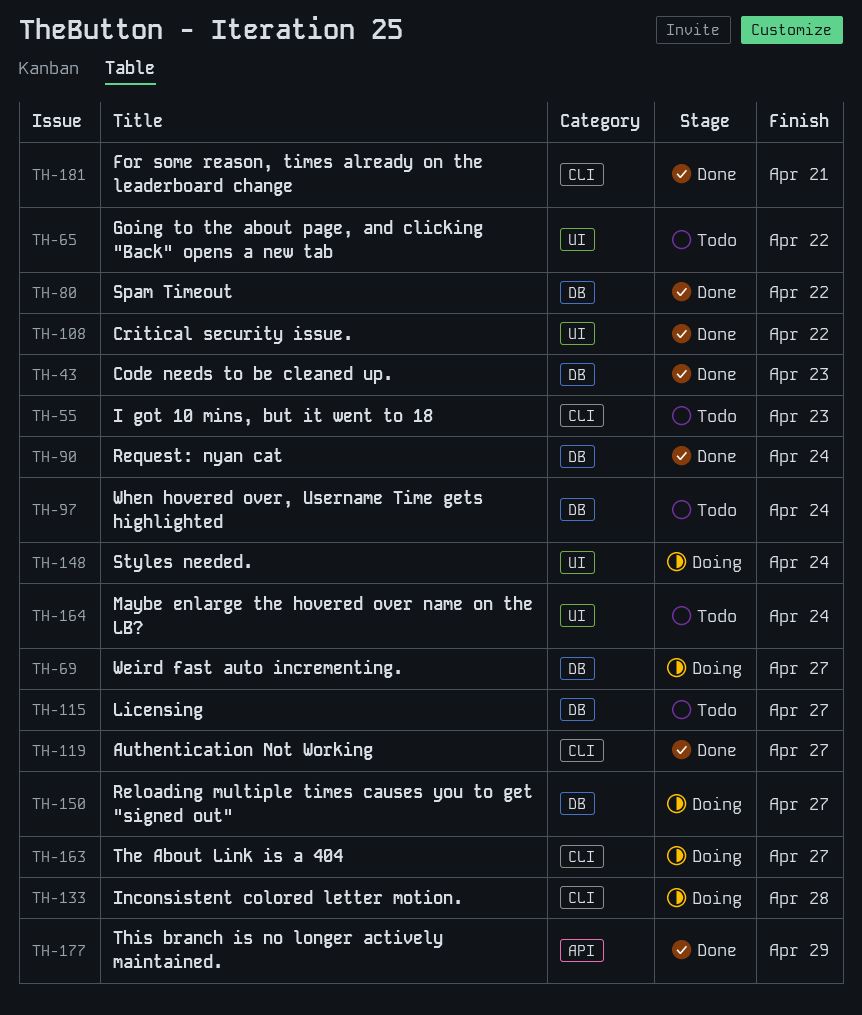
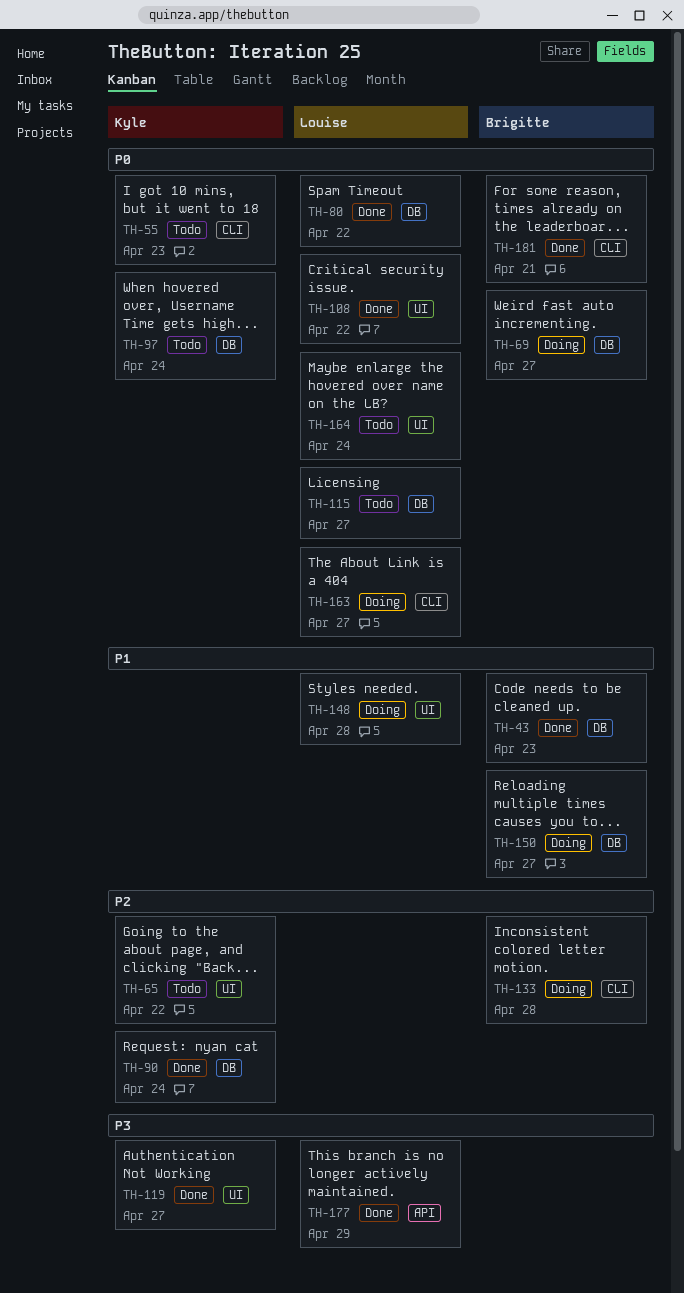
TH-119, label: CLI -> UI
TH-148, due: Apr 24 -> Apr 28

